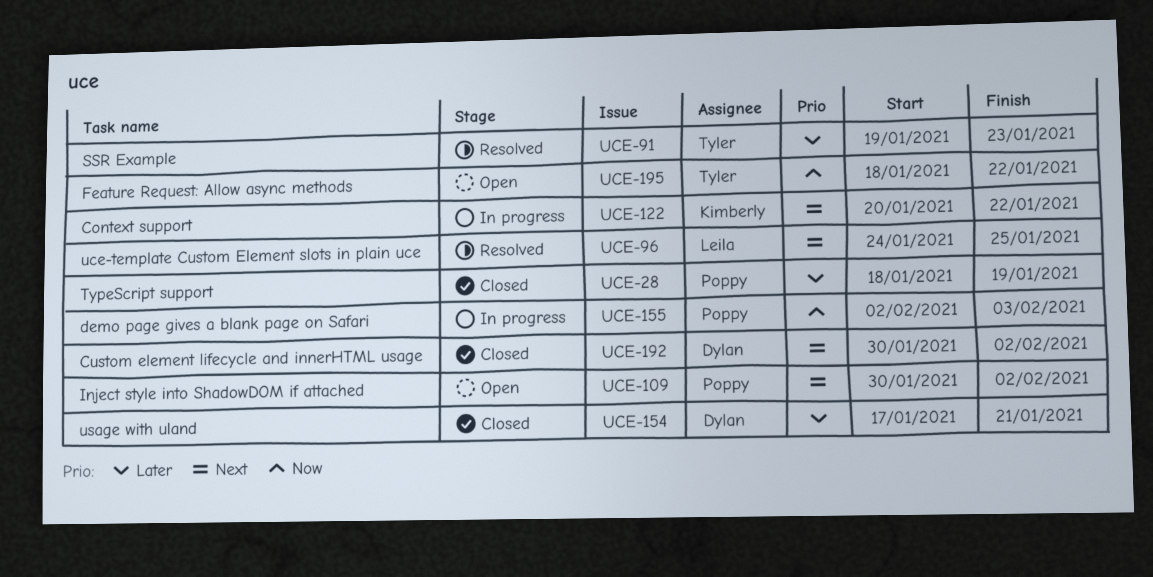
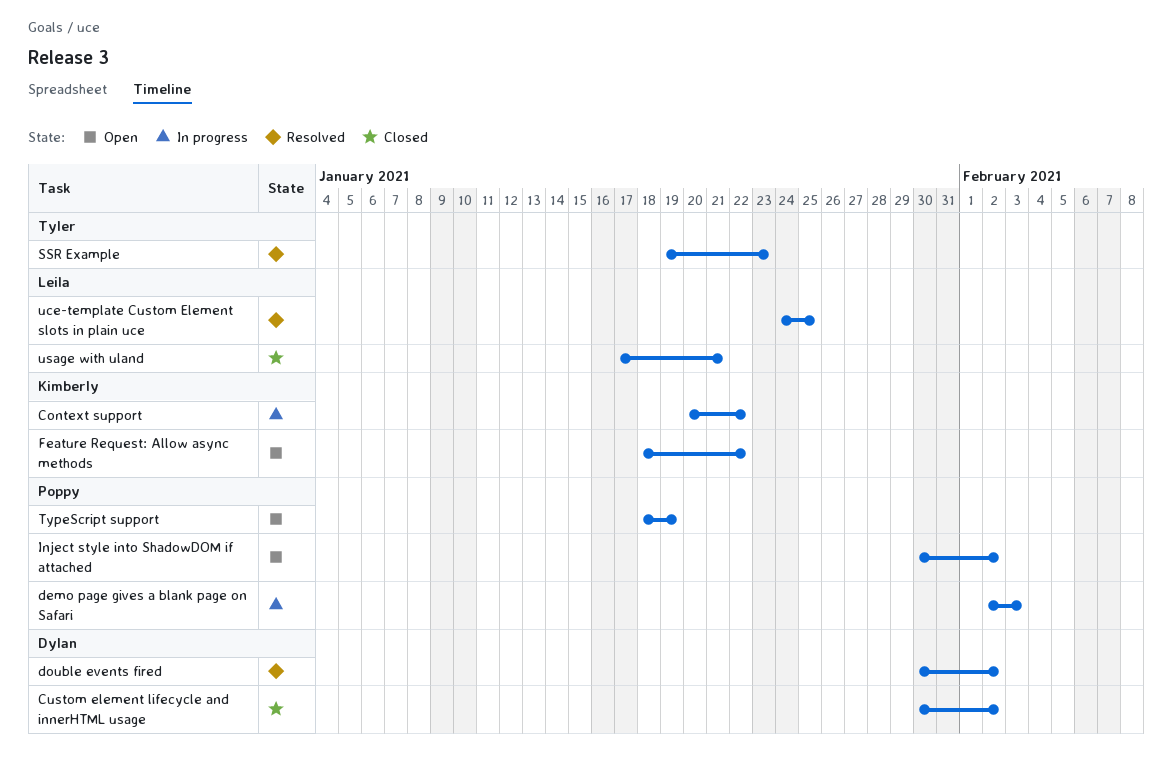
double events fired: none -> present
Feature Request: Allow async methods, owner: Tyler -> Kimberly
TypeScript support, status: Closed -> Open
usage with uland, owner: Dylan -> Leila

